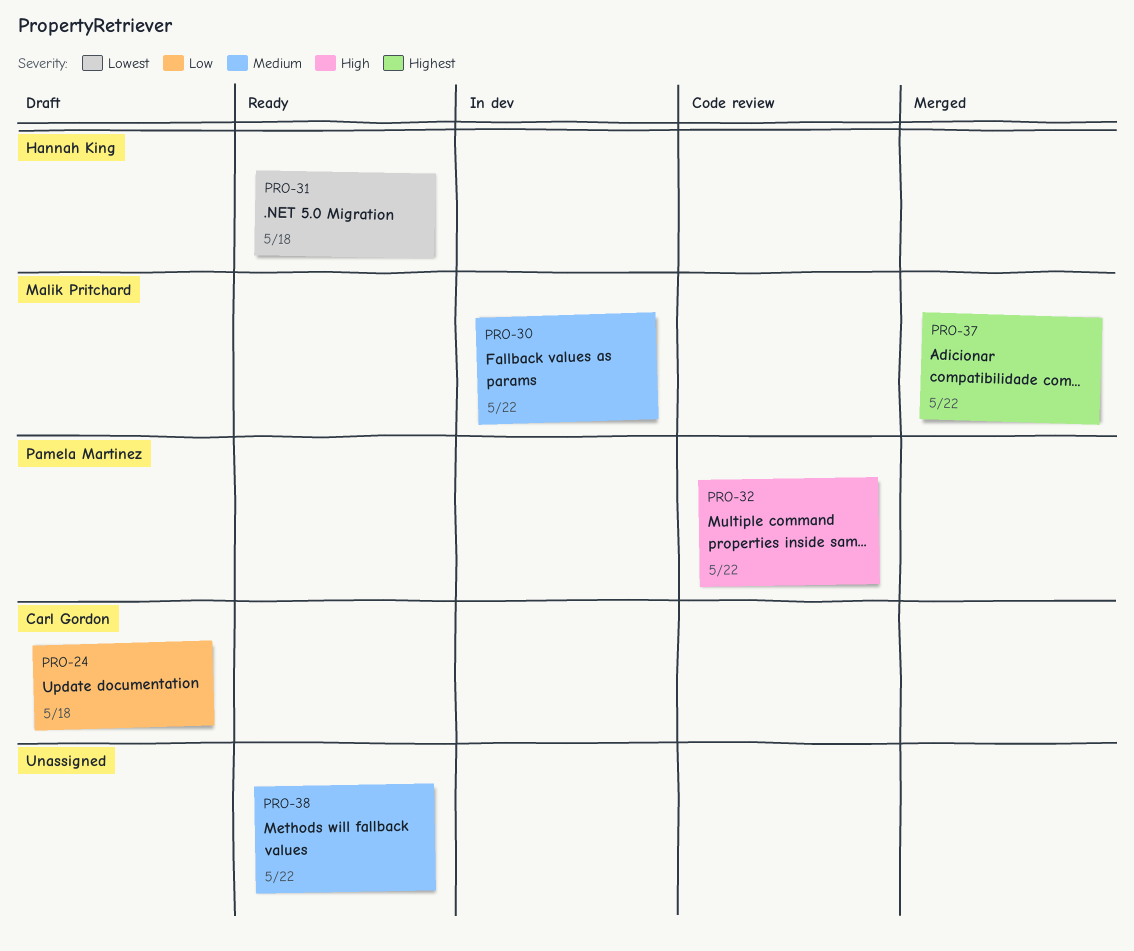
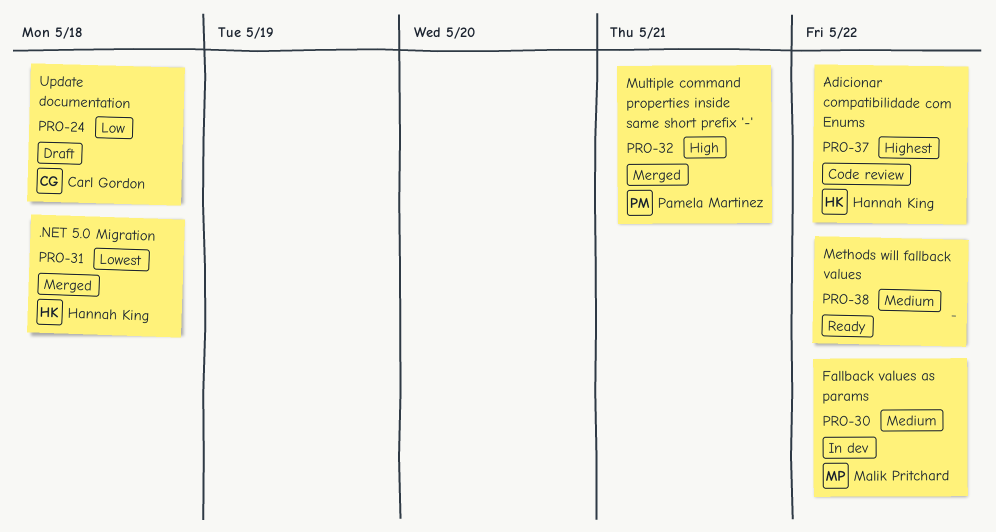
PRO-31, status: Ready -> Merged
PRO-32, status: Code review -> Merged
PRO-32, due: May 22 -> May 21
PRO-37, status: Merged -> Code review
PRO-37, owner: Malik Pritchard -> Hannah King

